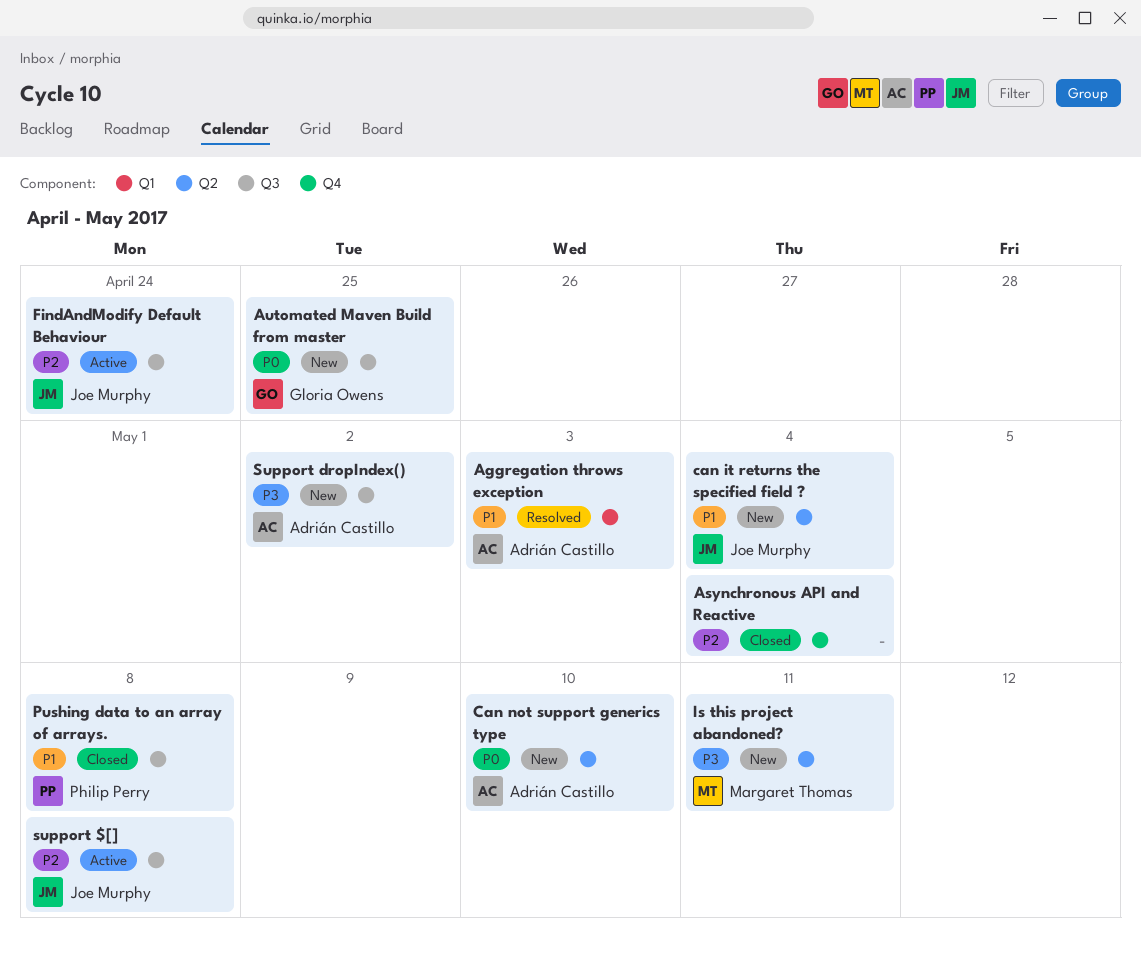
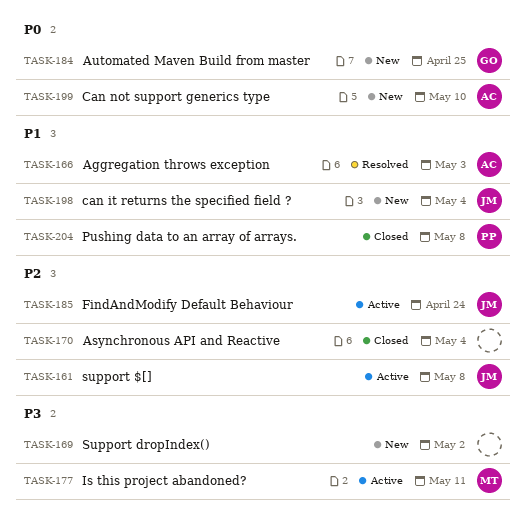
Is this project abandoned?, status: New -> Active
Support dropIndex(), owner: Adrián Castillo -> none

